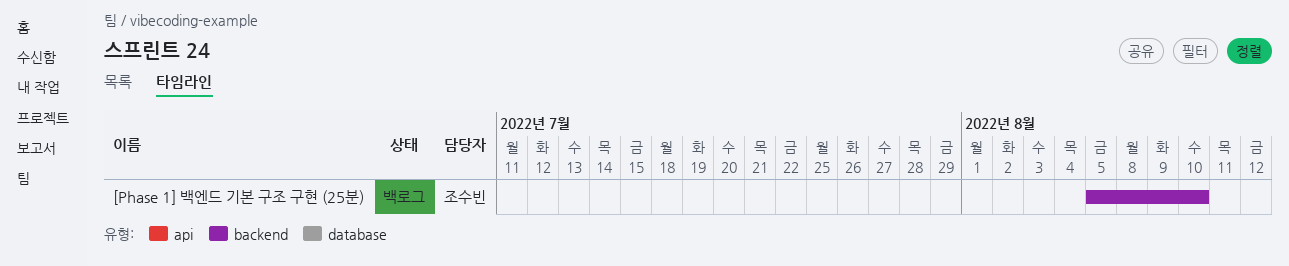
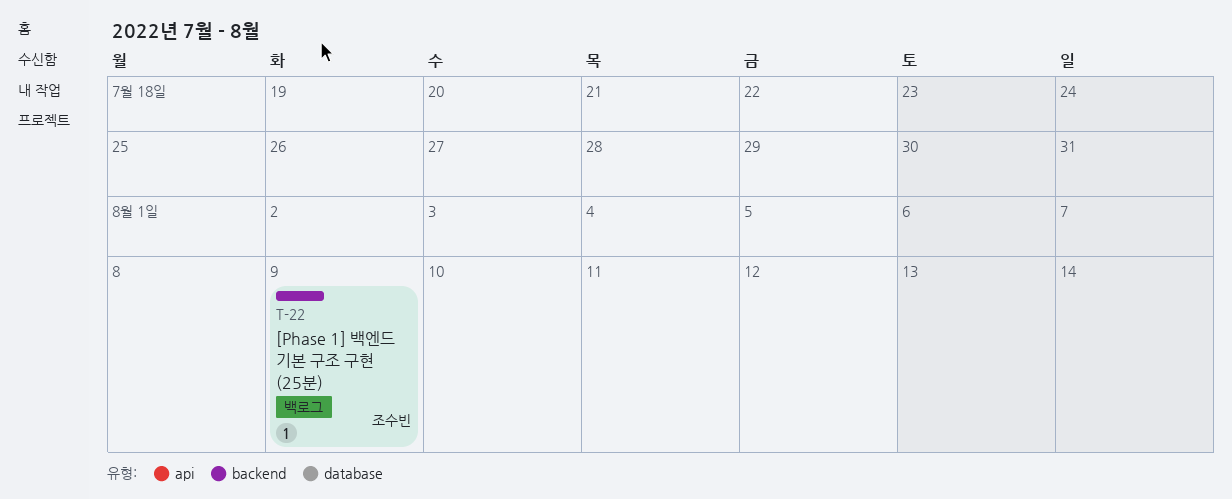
[Phase 1] 백엔드 기본 구조 구현 (25분), due: Aug 10 -> Aug 9

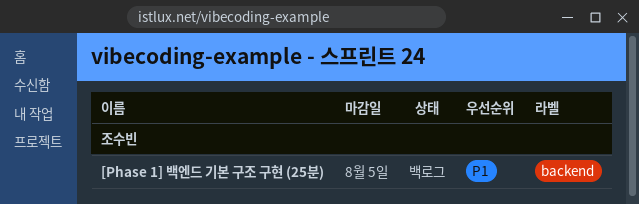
[Phase 1] 백엔드 기본 구조 구현 (25분), due: Aug 9 -> Aug 5

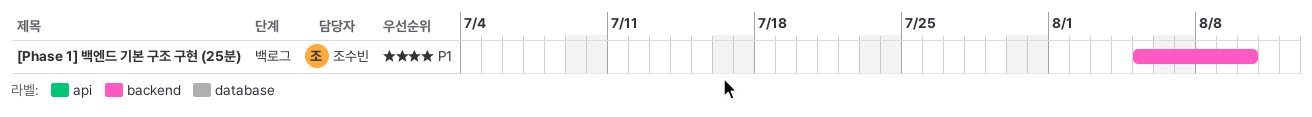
[Phase 1] 백엔드 기본 구조 구현 (25분), due: Aug 5 -> Aug 10

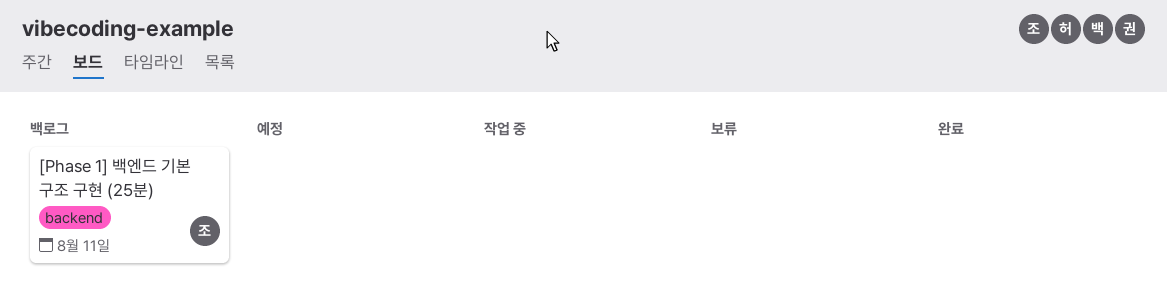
[Phase 1] 백엔드 기본 구조 구현 (25분), due: Aug 10 -> Aug 11

